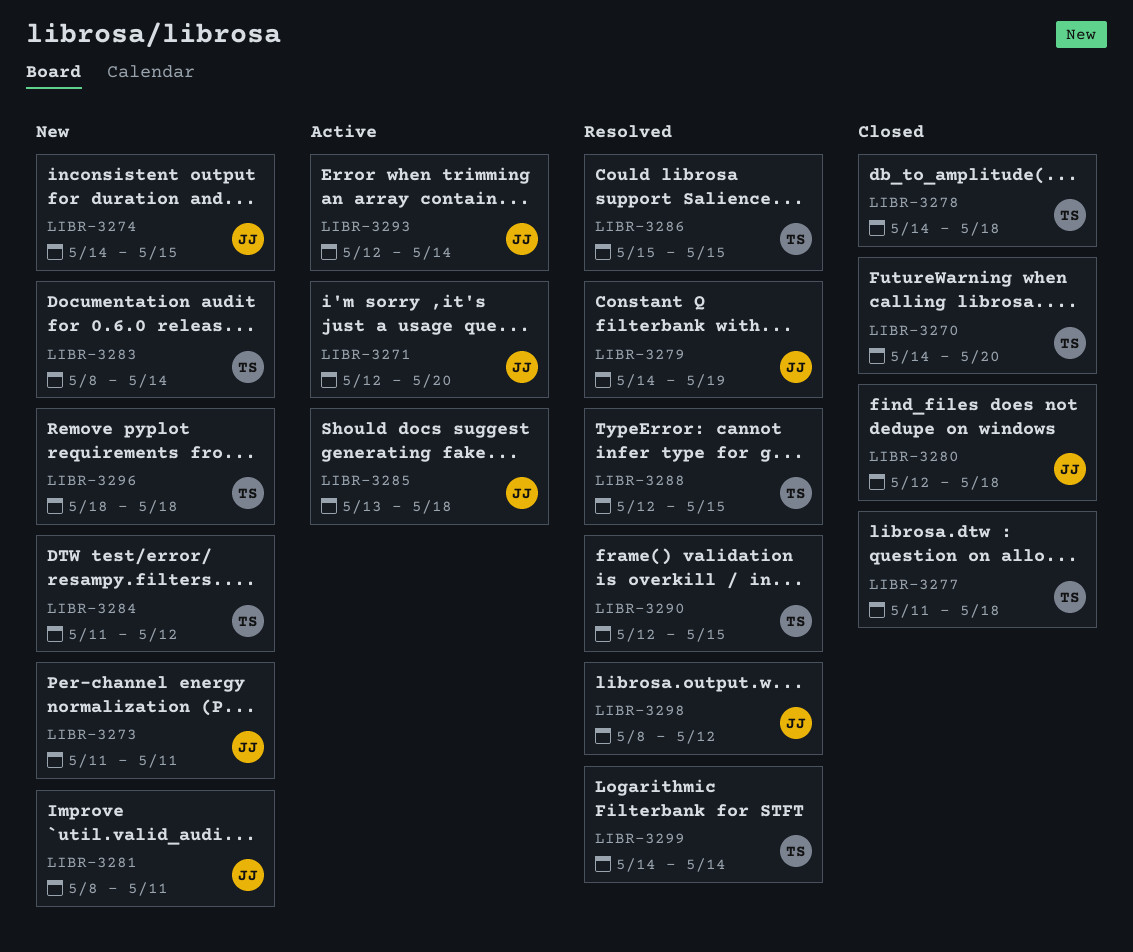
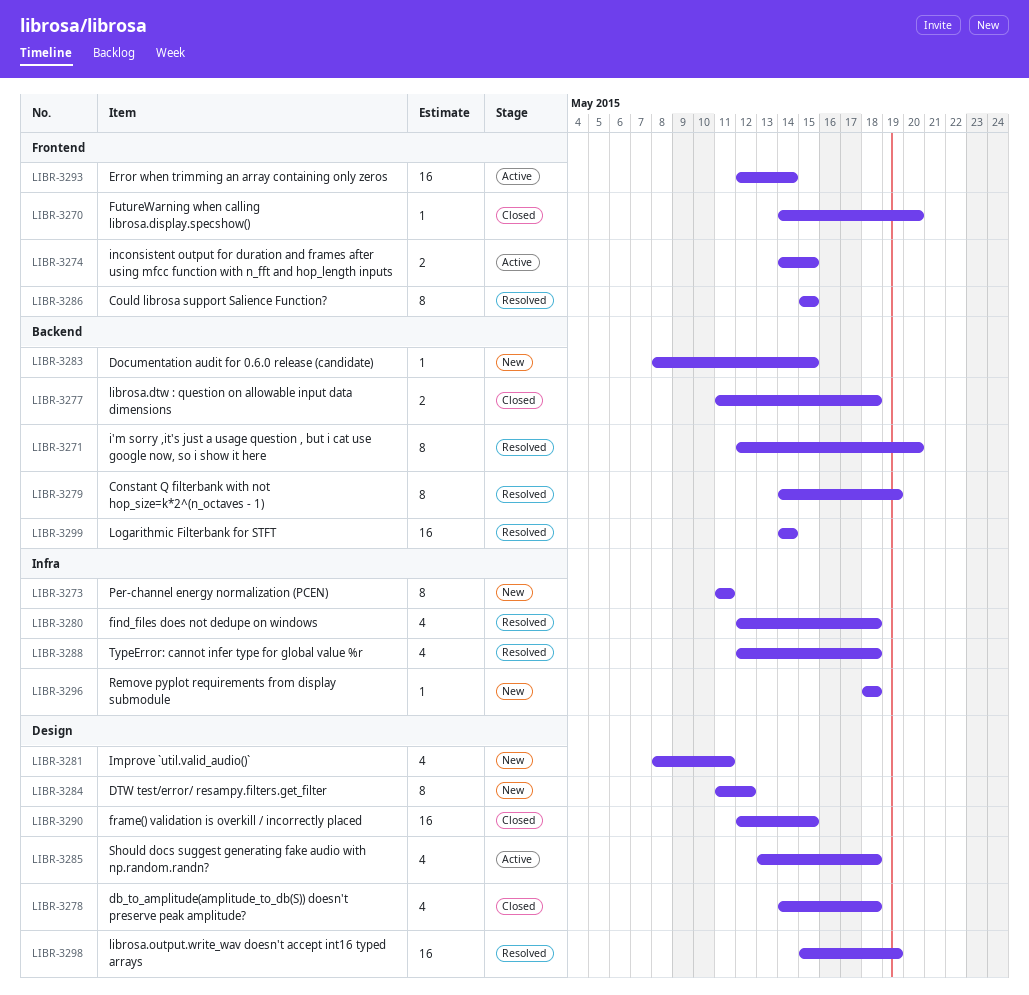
LIBR-3271, status: Active -> Resolved
LIBR-3274, status: New -> Active
LIBR-3280, status: Closed -> Resolved
LIBR-3283, due: May 14 -> May 15
LIBR-3288, due: May 15 -> May 18
LIBR-3290, status: Resolved -> Closed
LIBR-3298, start: May 8 -> May 15
LIBR-3298, due: May 12 -> May 19

